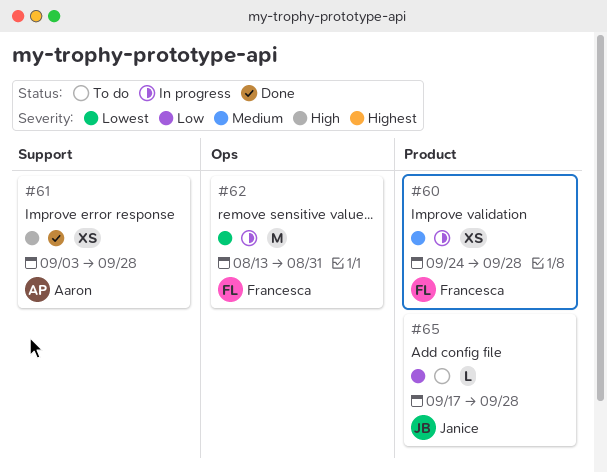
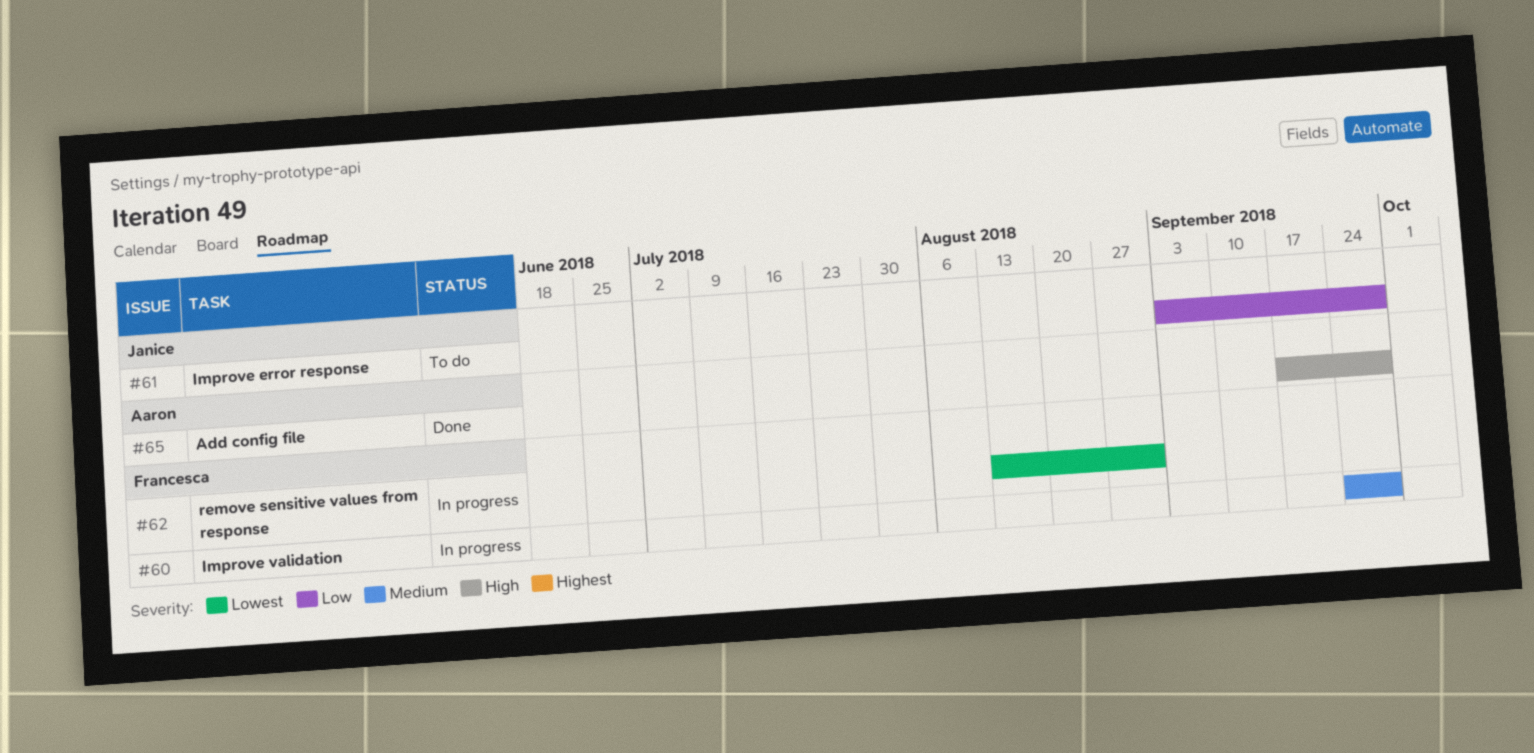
#61, status: Done -> To do
#61, owner: Aaron -> Janice
#61, priority: High -> Low
#65, status: To do -> Done
#65, owner: Janice -> Aaron
#65, priority: Low -> High

